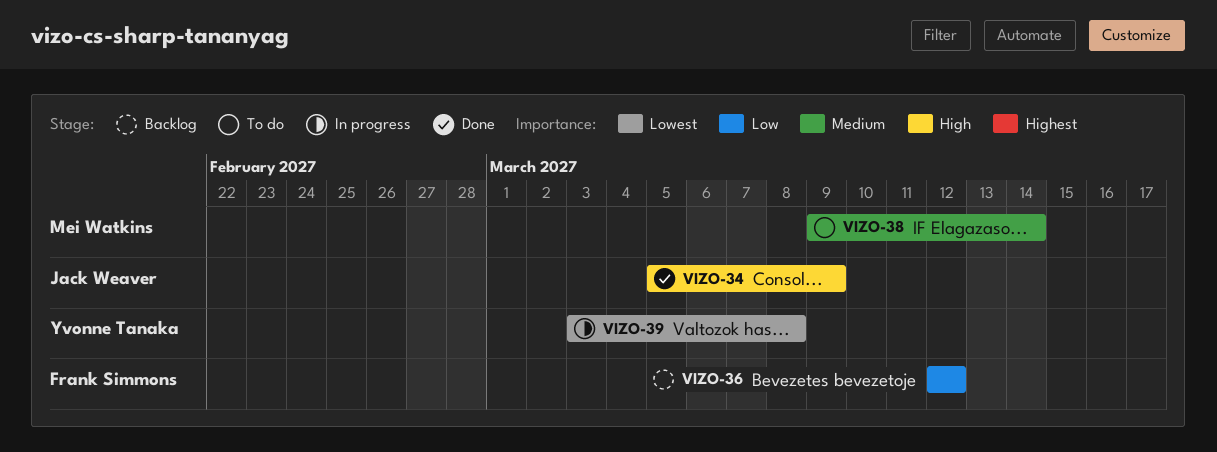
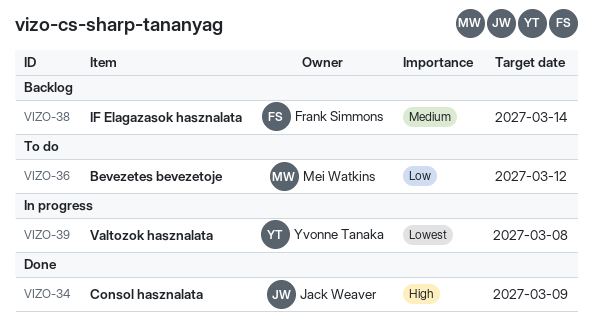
VIZO-36, status: Backlog -> To do
VIZO-36, owner: Frank Simmons -> Mei Watkins
VIZO-38, status: To do -> Backlog
VIZO-38, owner: Mei Watkins -> Frank Simmons

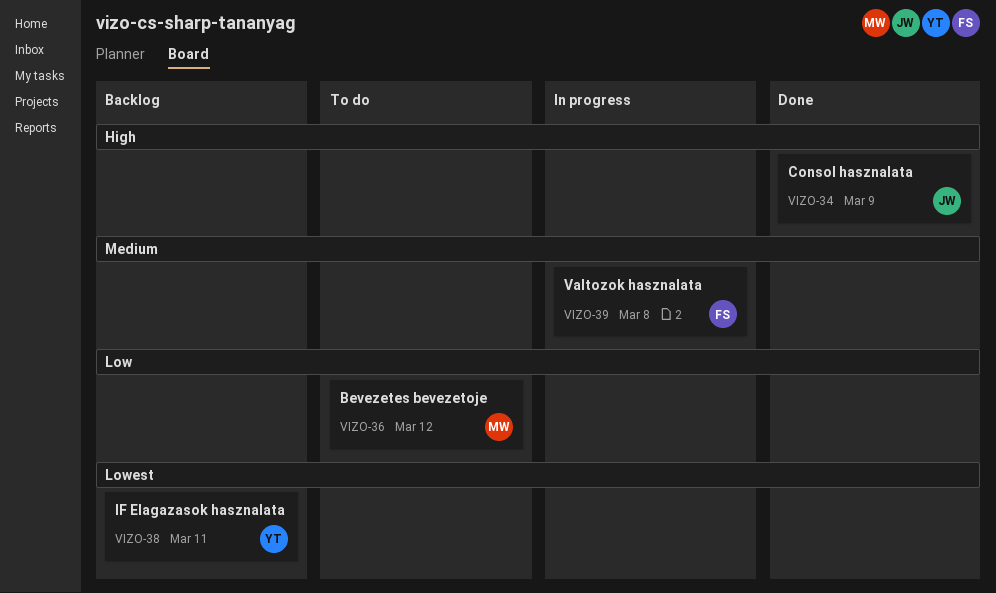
VIZO-38, owner: Frank Simmons -> Yvonne Tanaka
VIZO-38, priority: Medium -> Lowest
VIZO-38, due: Mar 14 -> Mar 11
VIZO-39, owner: Yvonne Tanaka -> Frank Simmons
VIZO-39, priority: Lowest -> Medium

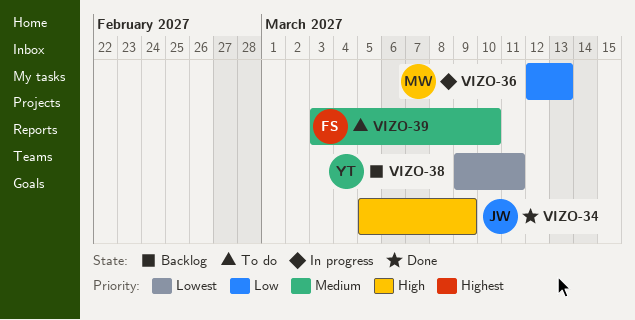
VIZO-36, status: To do -> In progress
VIZO-36, due: Mar 12 -> Mar 13
VIZO-39, status: In progress -> To do
VIZO-39, due: Mar 8 -> Mar 10

